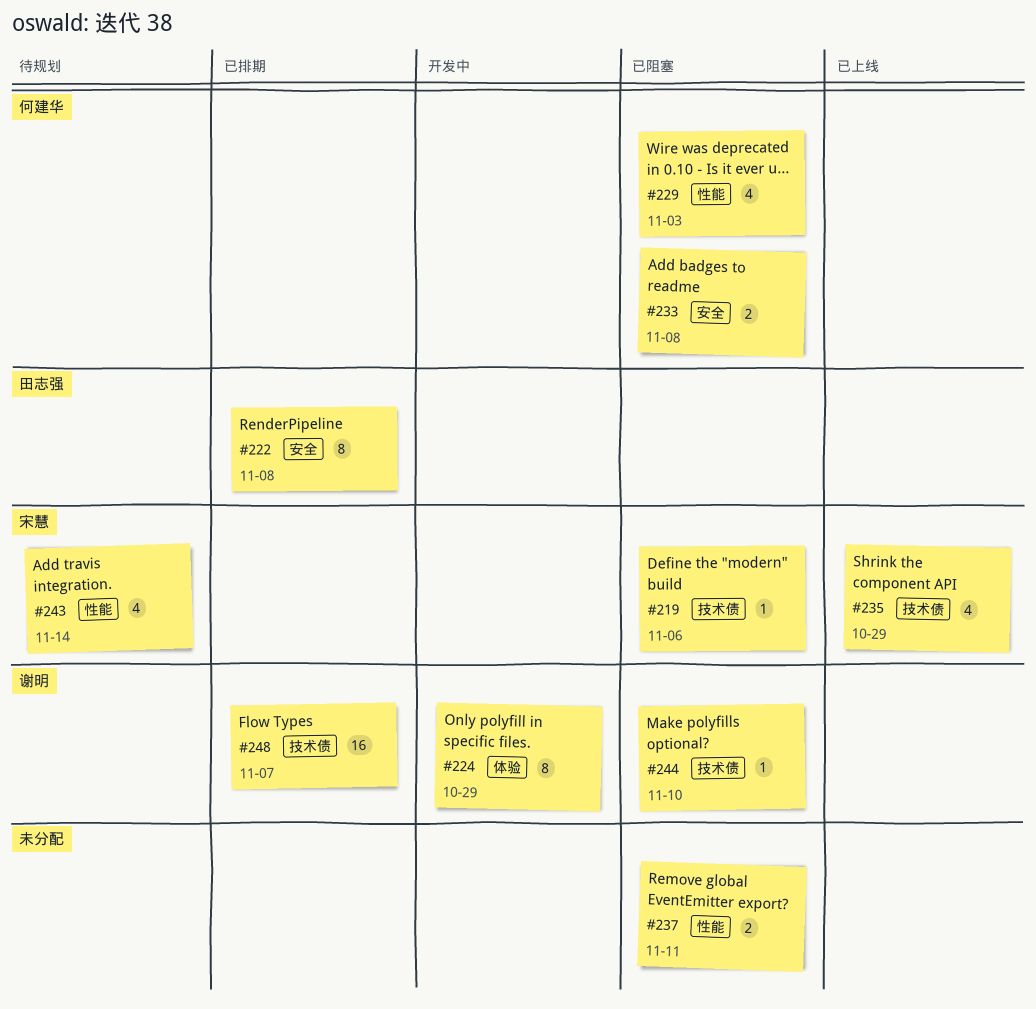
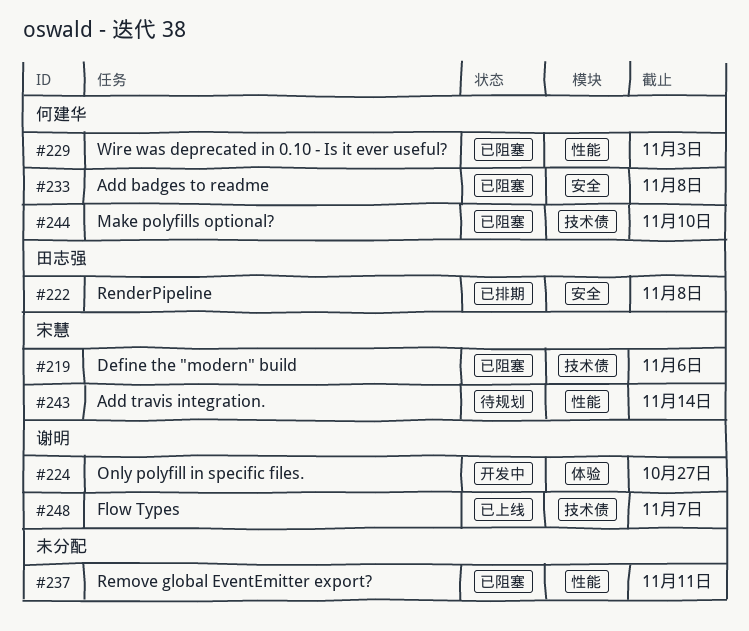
#224, due: Oct 29 -> Oct 27
#235: present -> none
#244, owner: 谢明 -> 何建华
#248, status: 已排期 -> 已上线

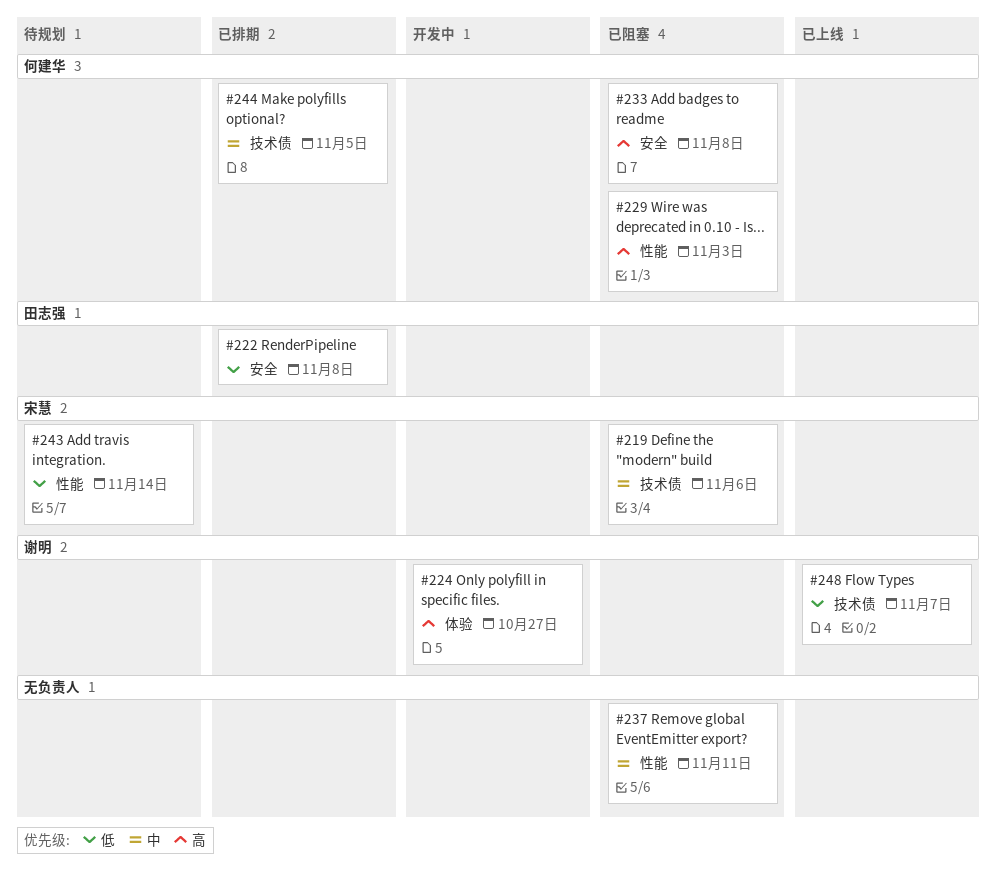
#244, status: 已阻塞 -> 已排期
#244, due: Nov 10 -> Nov 5

